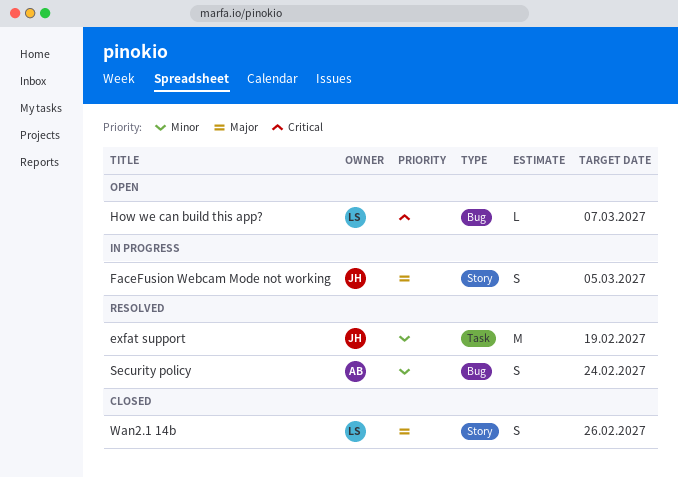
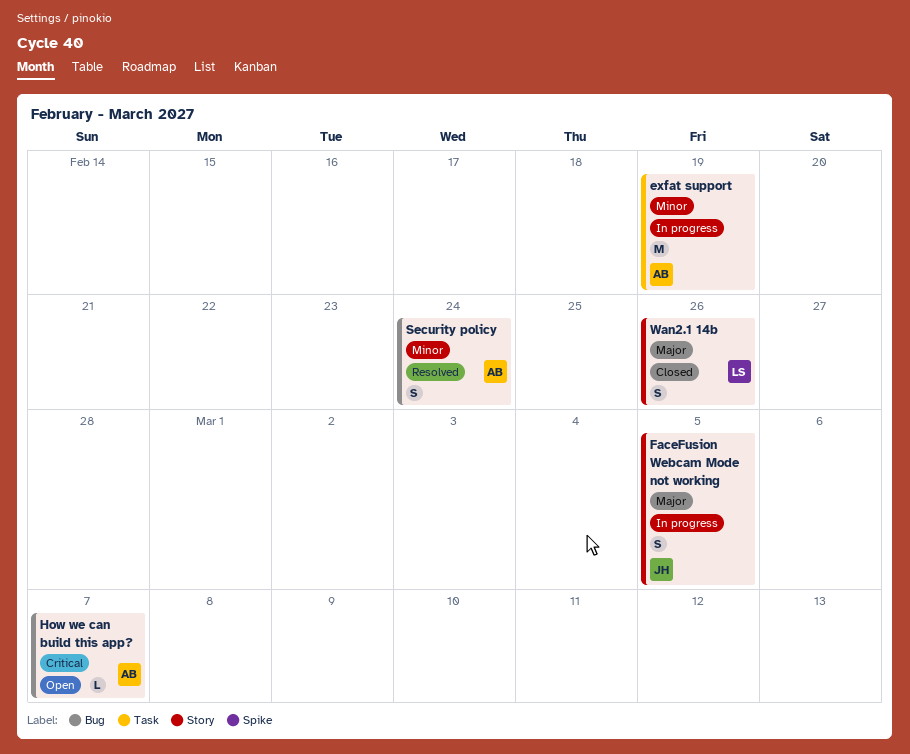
exfat support, status: Resolved -> In progress
exfat support, owner: JH -> AB
How we can build this app?, owner: LS -> AB

